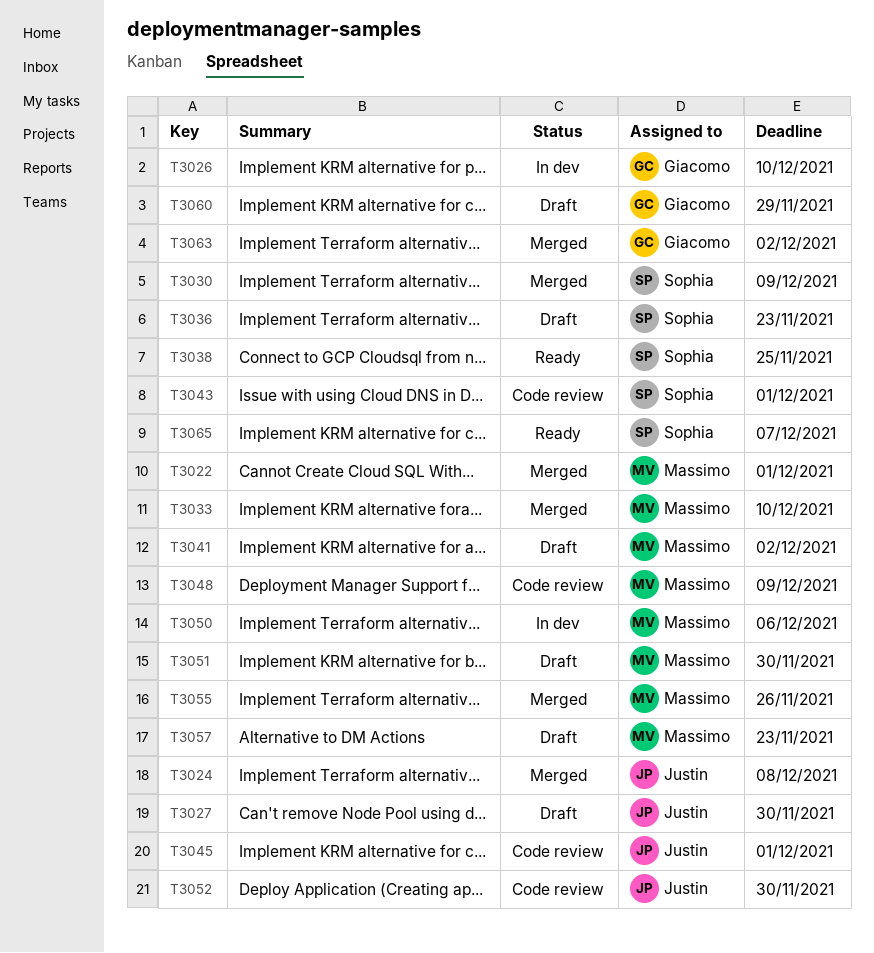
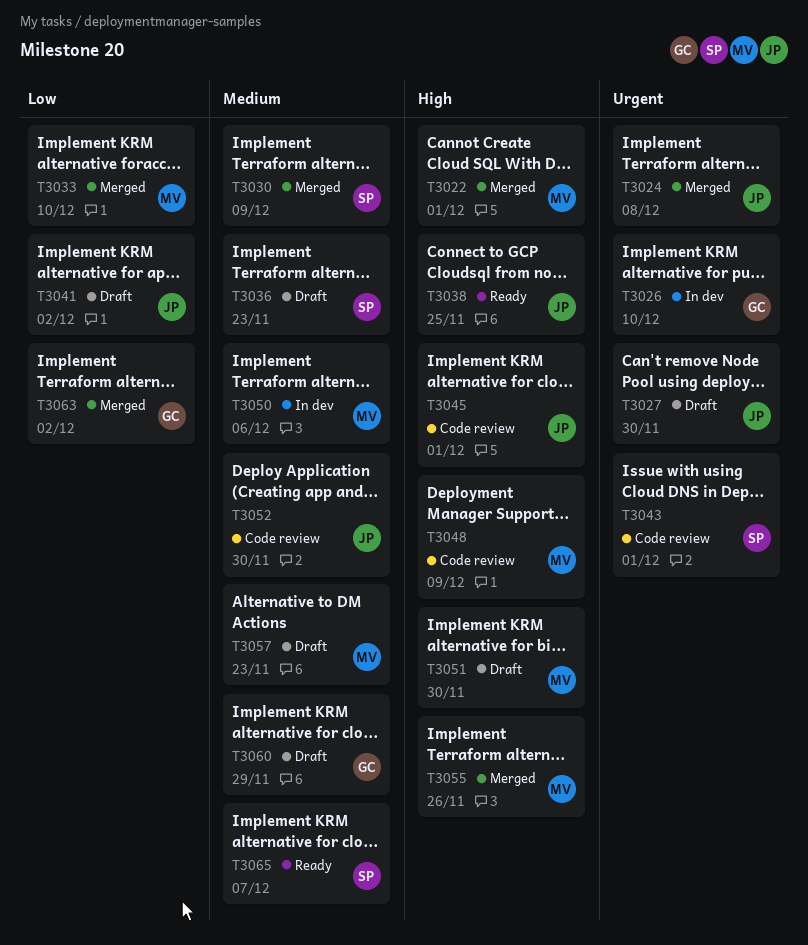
T3038, owner: Sophia -> Justin
T3041, owner: Massimo -> Justin

